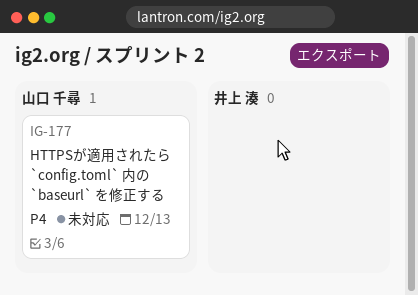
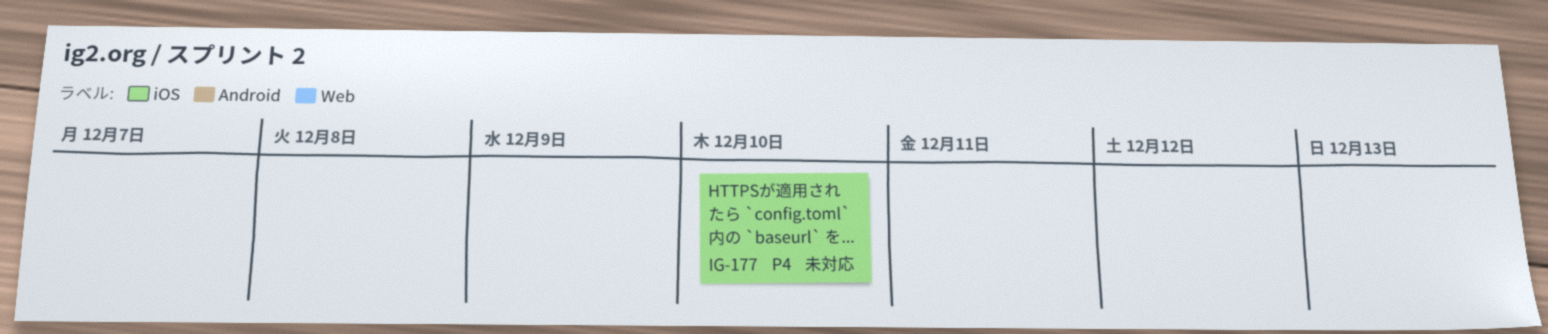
IG-177, due: Dec 13 -> Dec 10

